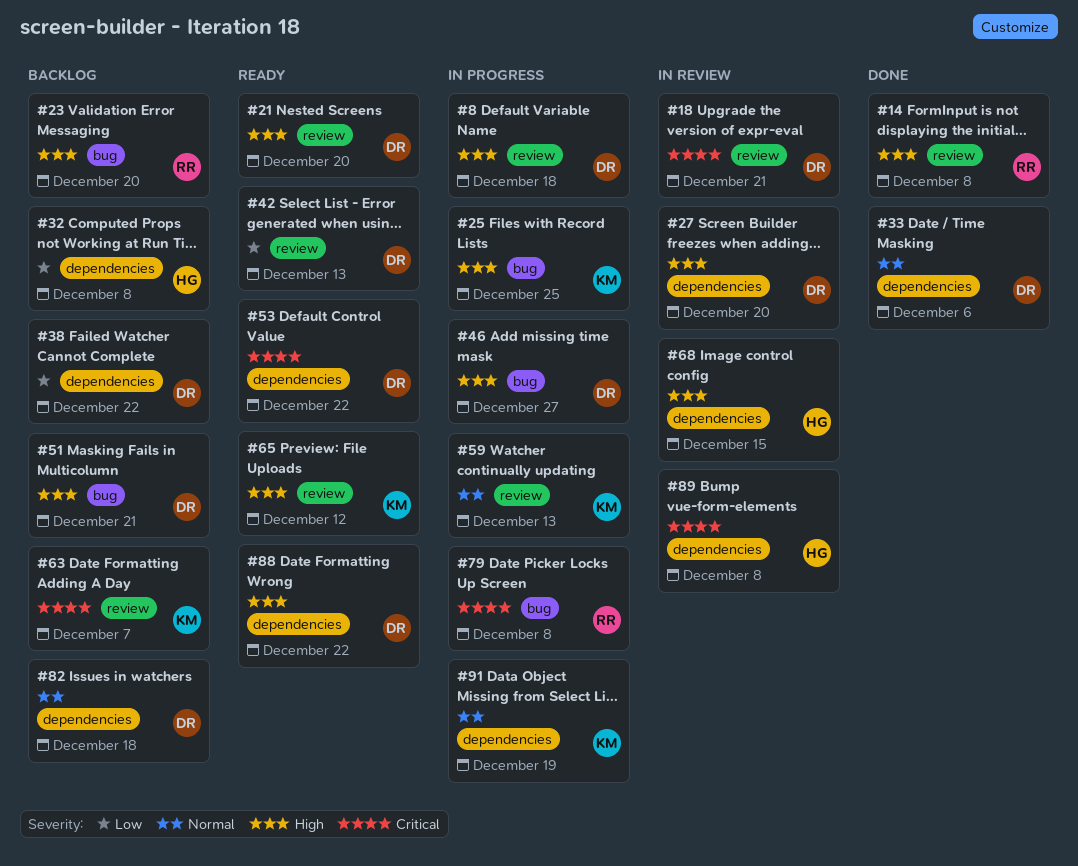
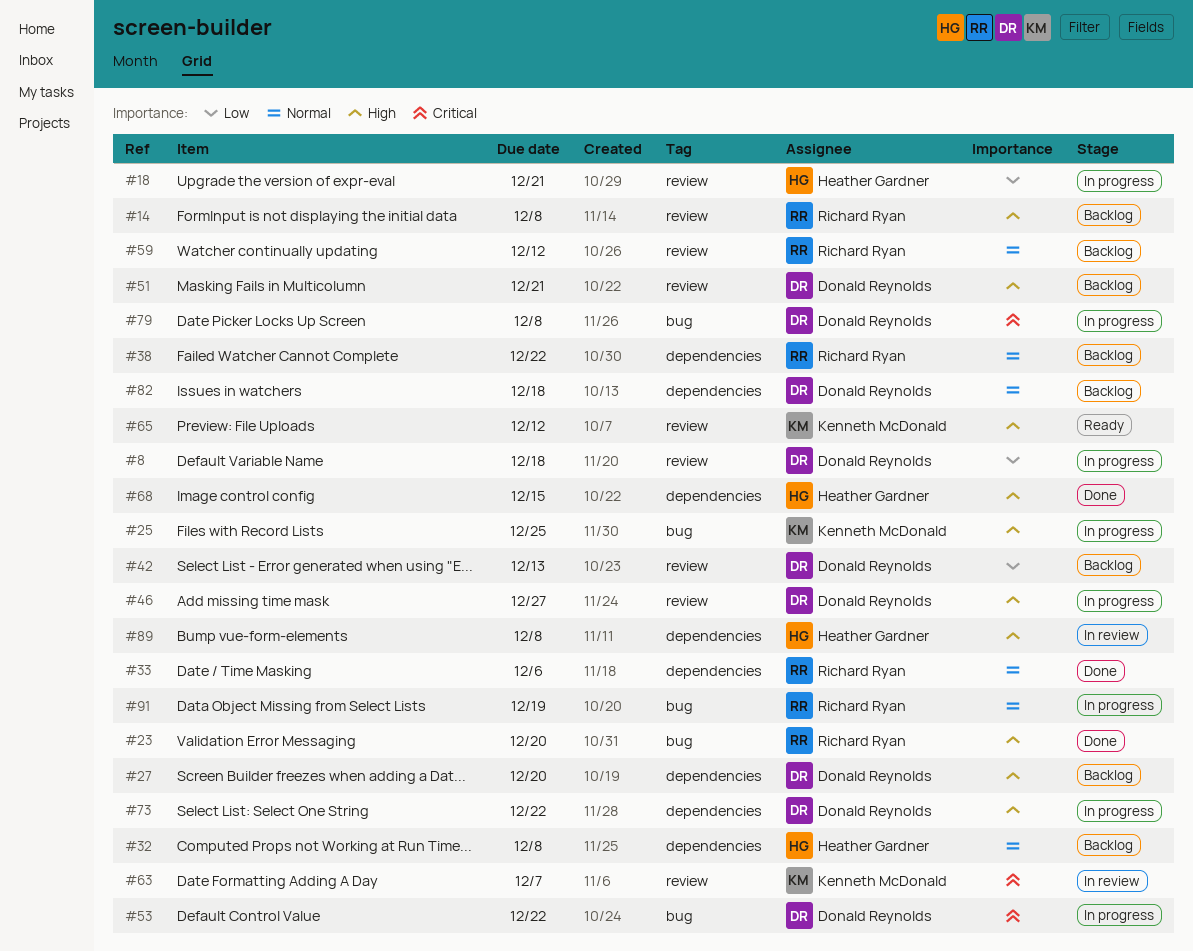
#8, priority: High -> Low
#14, status: Done -> Backlog
#18, status: In review -> In progress
#18, owner: Donald Reynolds -> Heather Gardner
#18, priority: Critical -> Low
#21: present -> none
#23, status: Backlog -> Done
#27, status: In review -> Backlog
#32, priority: Low -> Normal
#33, owner: Donald Reynolds -> Richard Ryan
#38, owner: Donald Reynolds -> Richard Ryan
#38, priority: Low -> Normal
#42, status: Ready -> Backlog
#46, label: bug -> review
#51, label: bug -> review
#53, status: Ready -> In progress
#53, label: dependencies -> bug
#59, status: In progress -> Backlog
#59, owner: Kenneth McDonald -> Richard Ryan
#59, due: Dec 13 -> Dec 12
#63, status: Backlog -> In review
#68, status: In review -> Done
#73: none -> present
#79, owner: Richard Ryan -> Donald Reynolds
#88: present -> none
#89, priority: Critical -> High
#91, owner: Kenneth McDonald -> Richard Ryan
#91, label: dependencies -> bug

